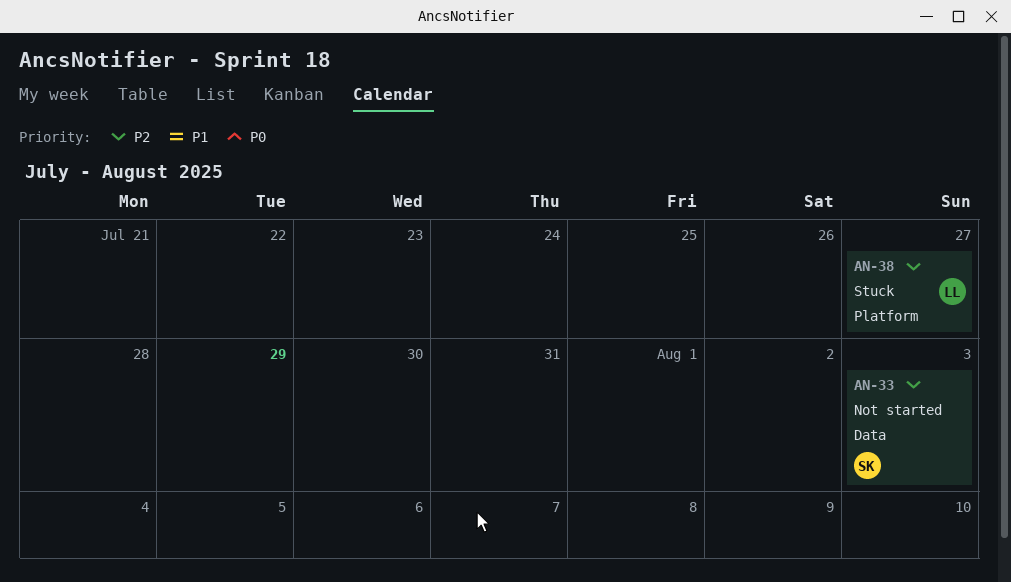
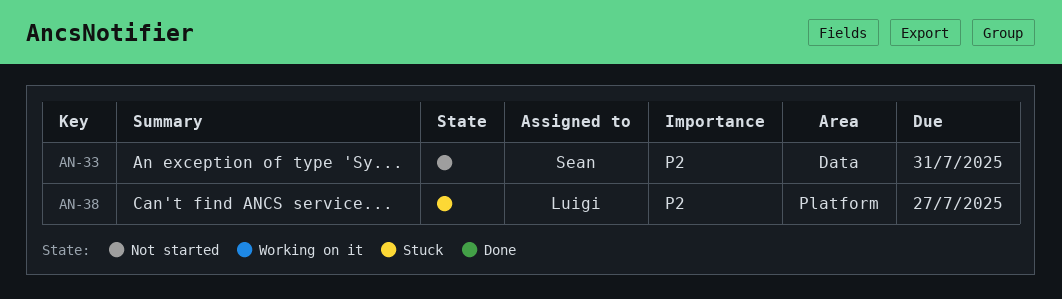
AN-33, due: Aug 3 -> Jul 31

